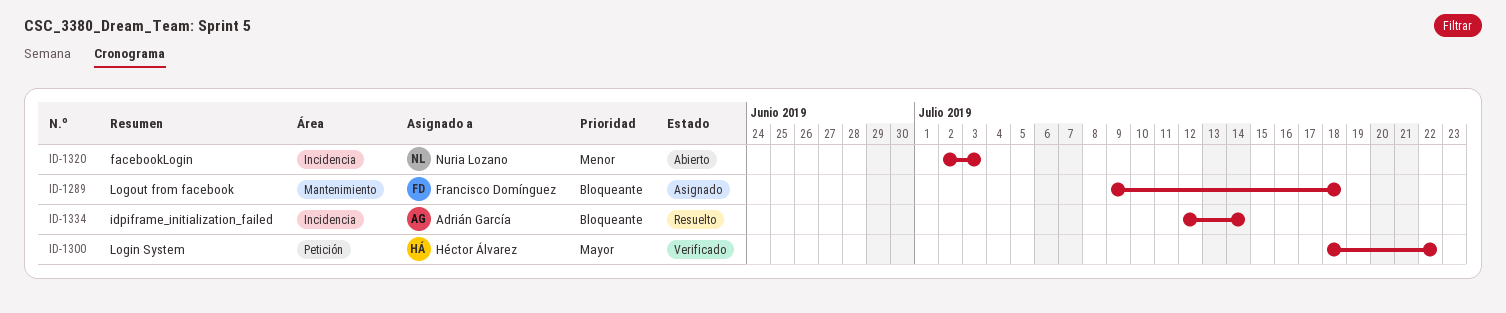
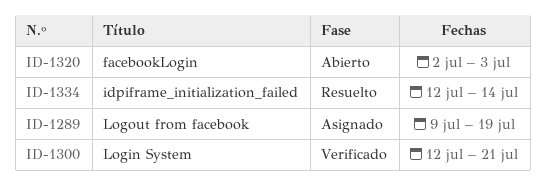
ID-1289, due: Jul 18 -> Jul 19
ID-1300, start: Jul 18 -> Jul 12
ID-1300, due: Jul 22 -> Jul 21

